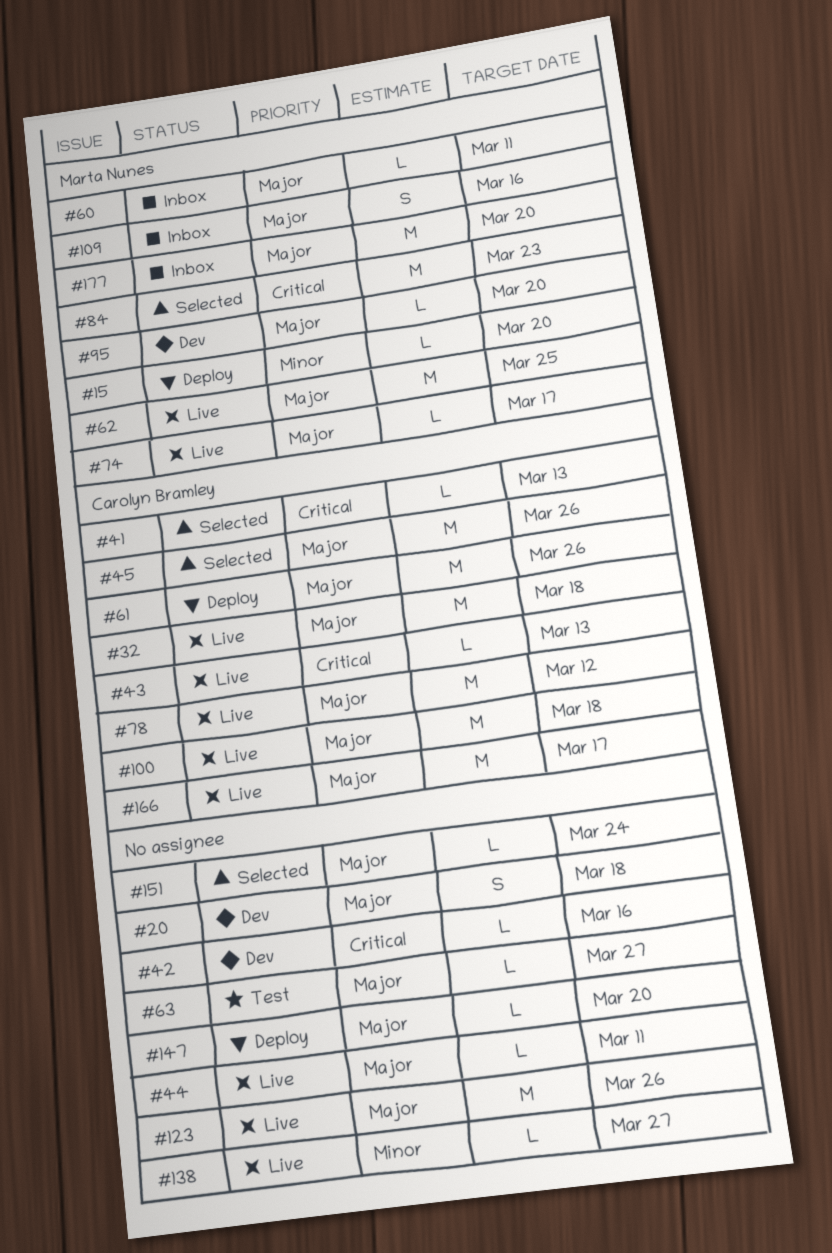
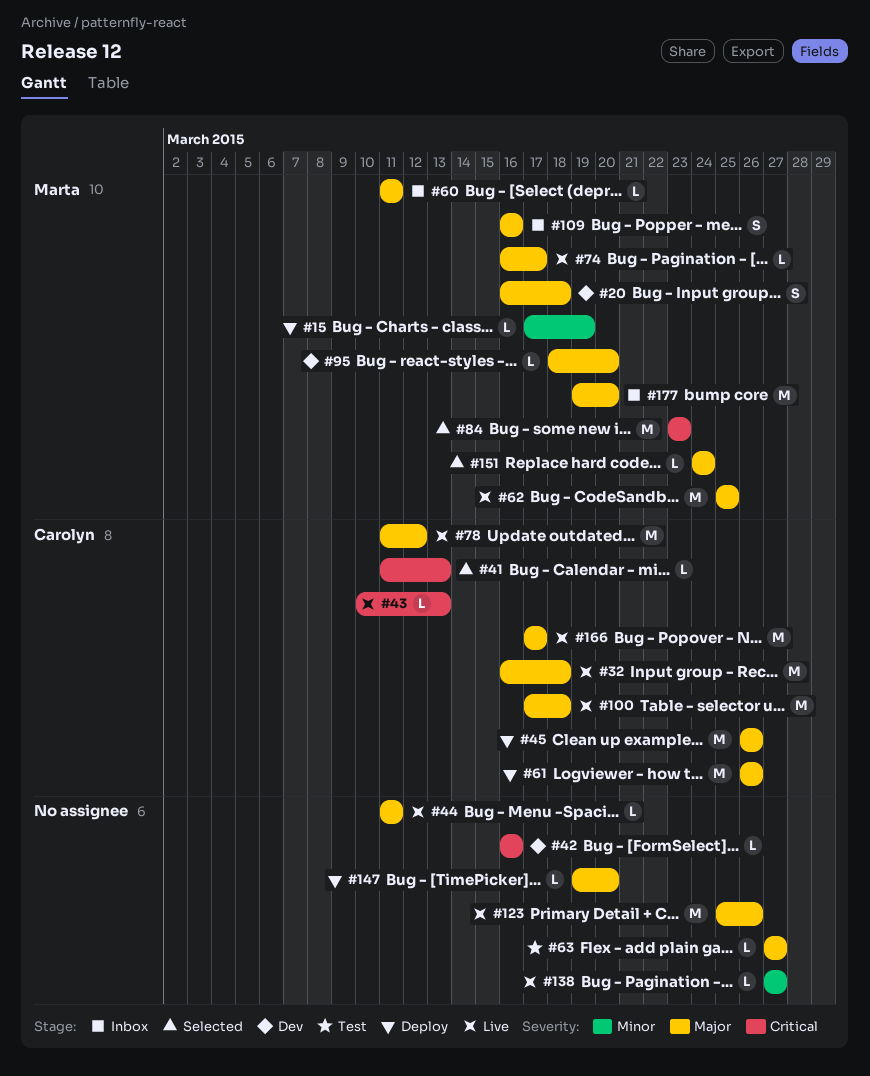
#15, due: Mar 20 -> Mar 19
#20, owner: none -> Marta Nunes
#45, status: Selected -> Deploy
#151, owner: none -> Marta Nunes

